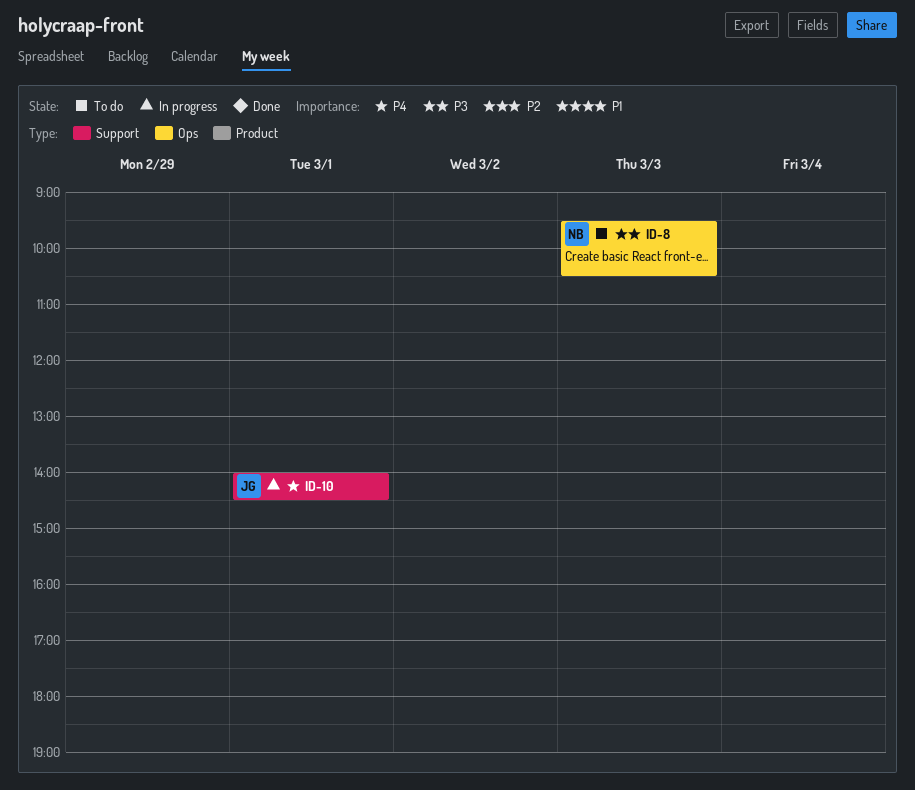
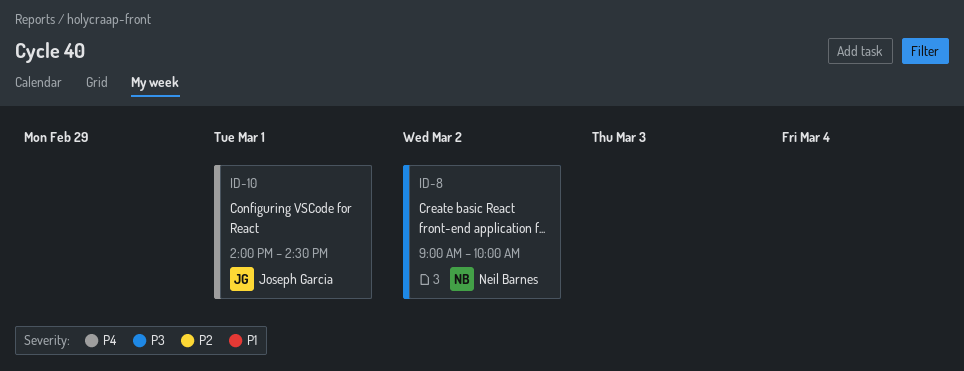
ID-8, day: Mar 3 -> Mar 2
ID-8, begins: 09:30 -> 09:00
ID-8, ends: 10:30 -> 10:00

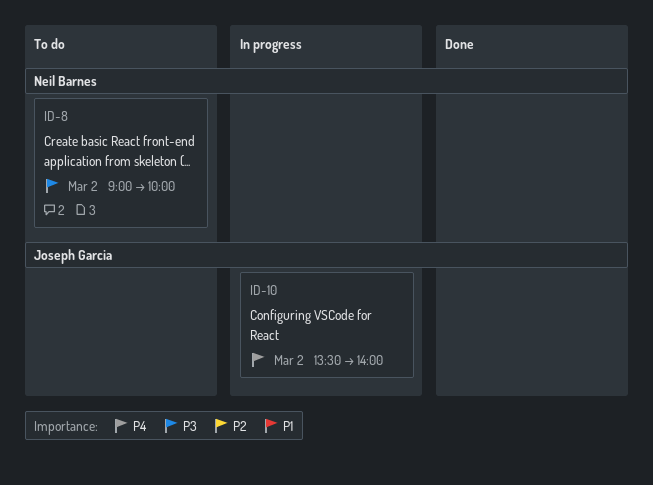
ID-10, day: Mar 1 -> Mar 2
ID-10, begins: 14:00 -> 13:30
ID-10, ends: 14:30 -> 14:00

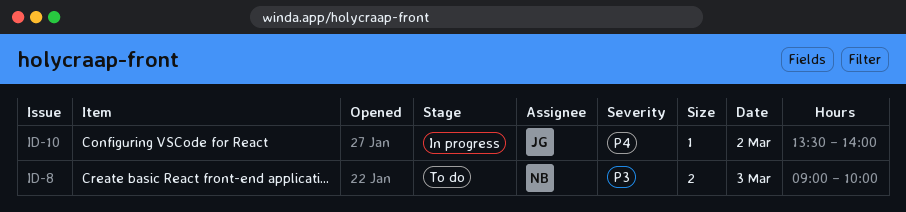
ID-8, day: Mar 2 -> Mar 3

